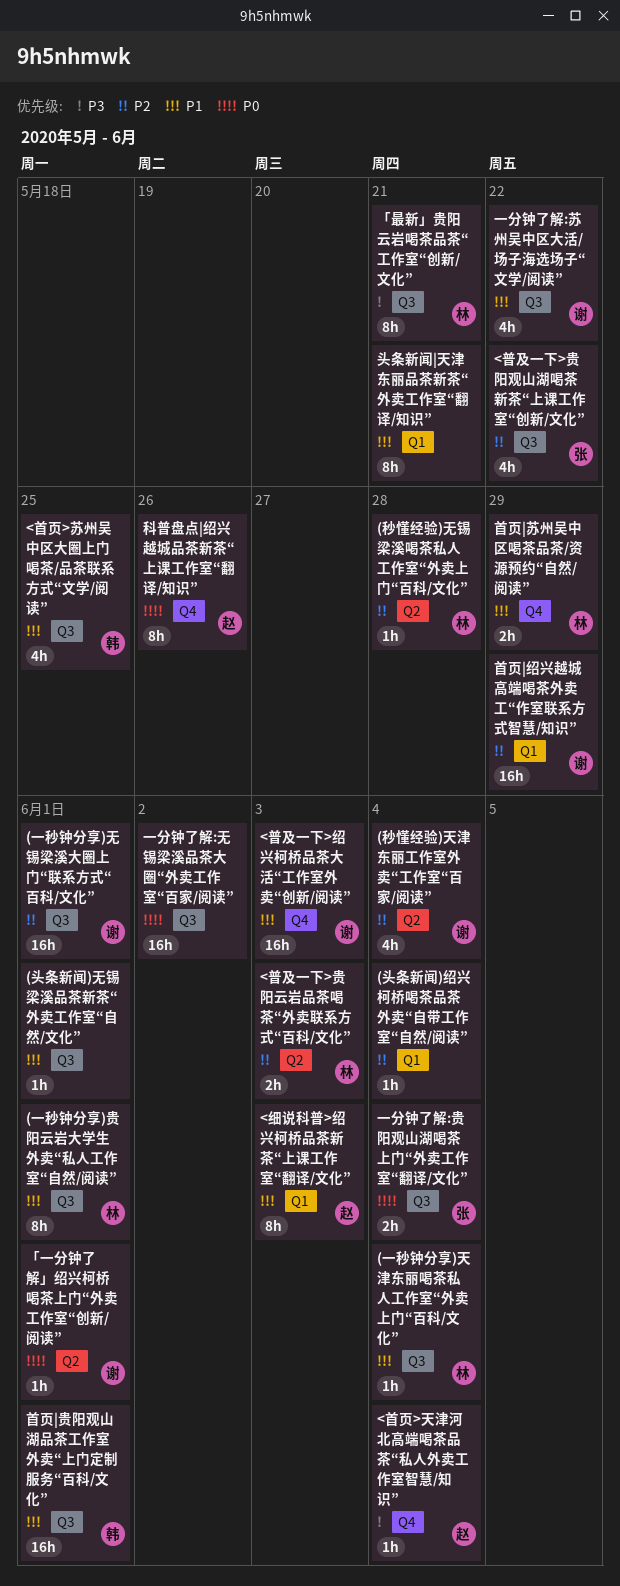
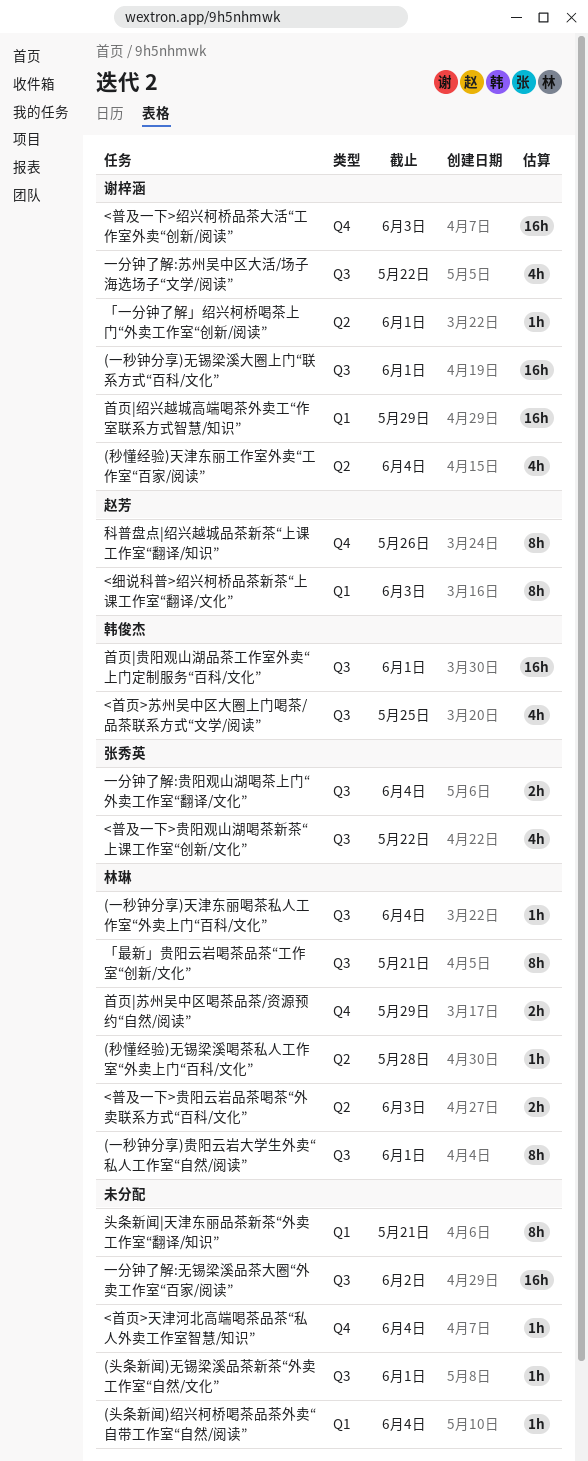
<首页>天津河北高端喝茶品茶“私人外卖工作室智慧/知识”, owner: 赵芳 -> none

